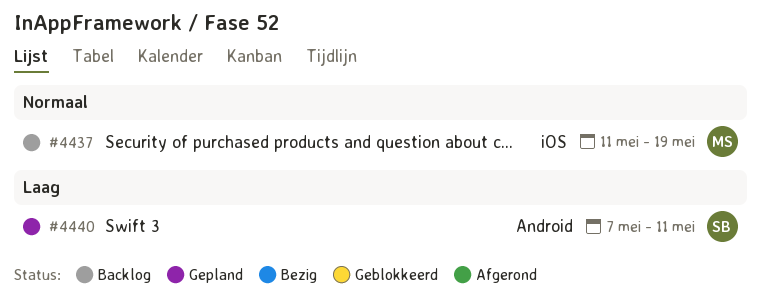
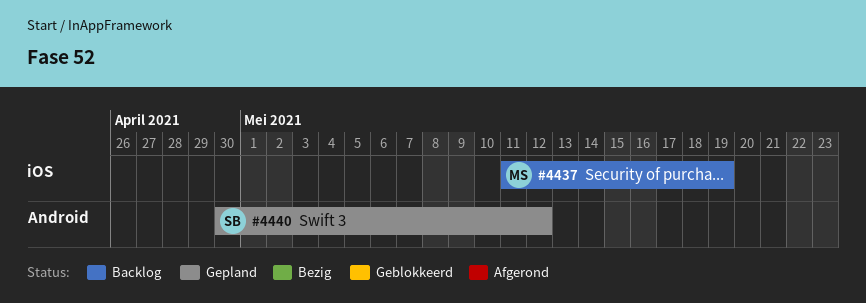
#4440, start: May 7 -> Apr 30
#4440, due: May 11 -> May 12

